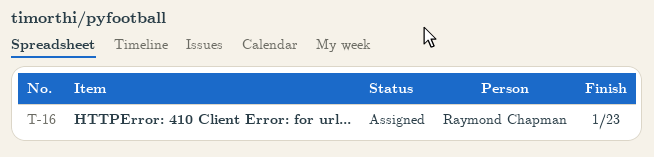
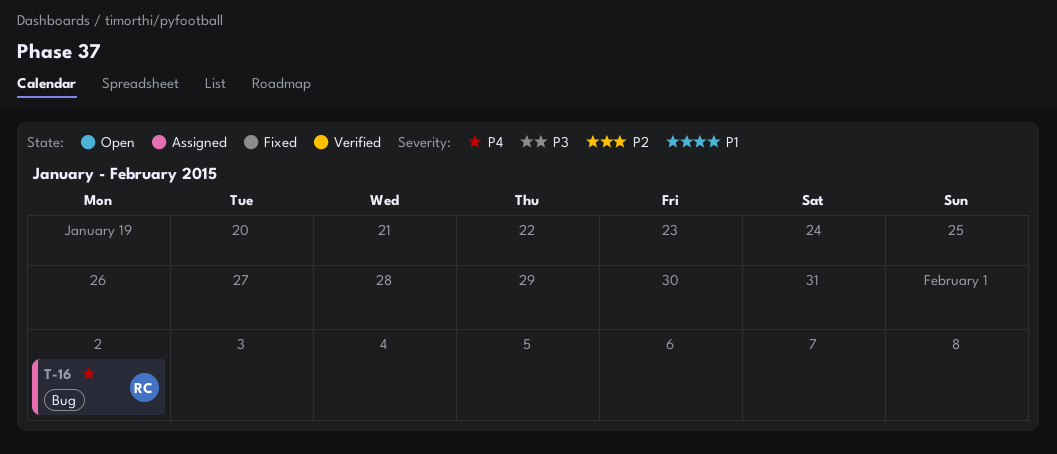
T-16, due: Jan 23 -> Feb 2

